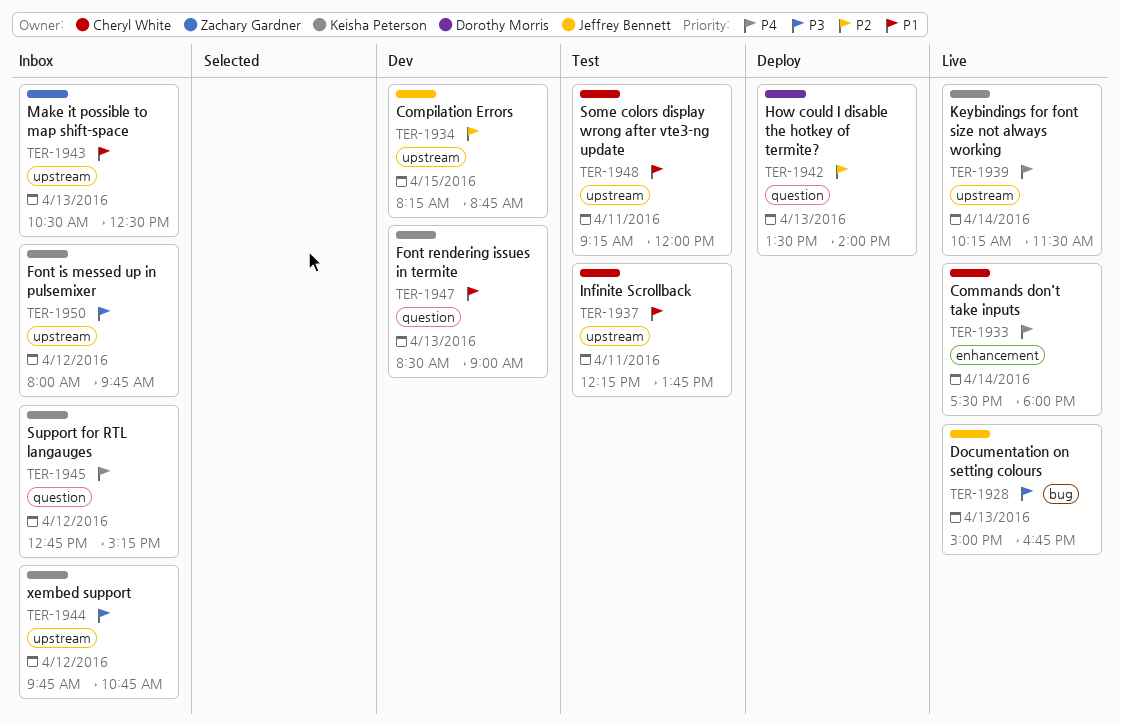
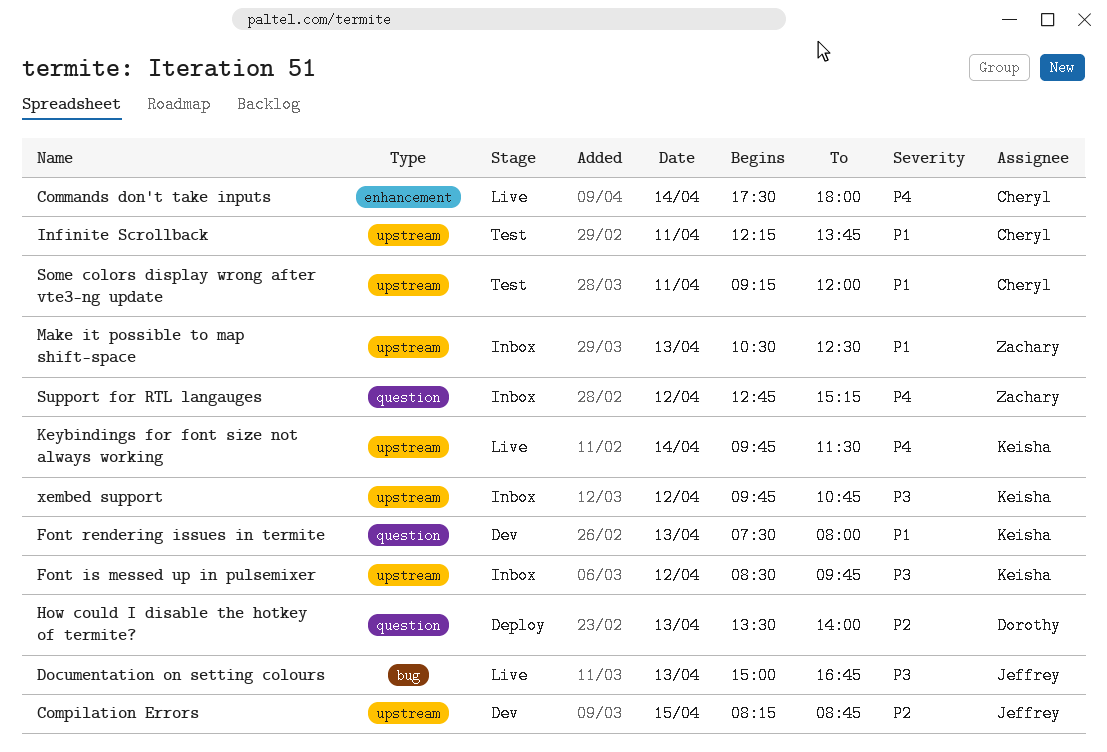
Font is messed up in pulsemixer, begins: 08:00 -> 08:30
Font rendering issues in termite, begins: 08:30 -> 07:30
Font rendering issues in termite, ends: 09:00 -> 08:00
Keybindings for font size not always working, begins: 10:15 -> 09:45
Support for RTL langauges, owner: Keisha Peterson -> Zachary Gardner

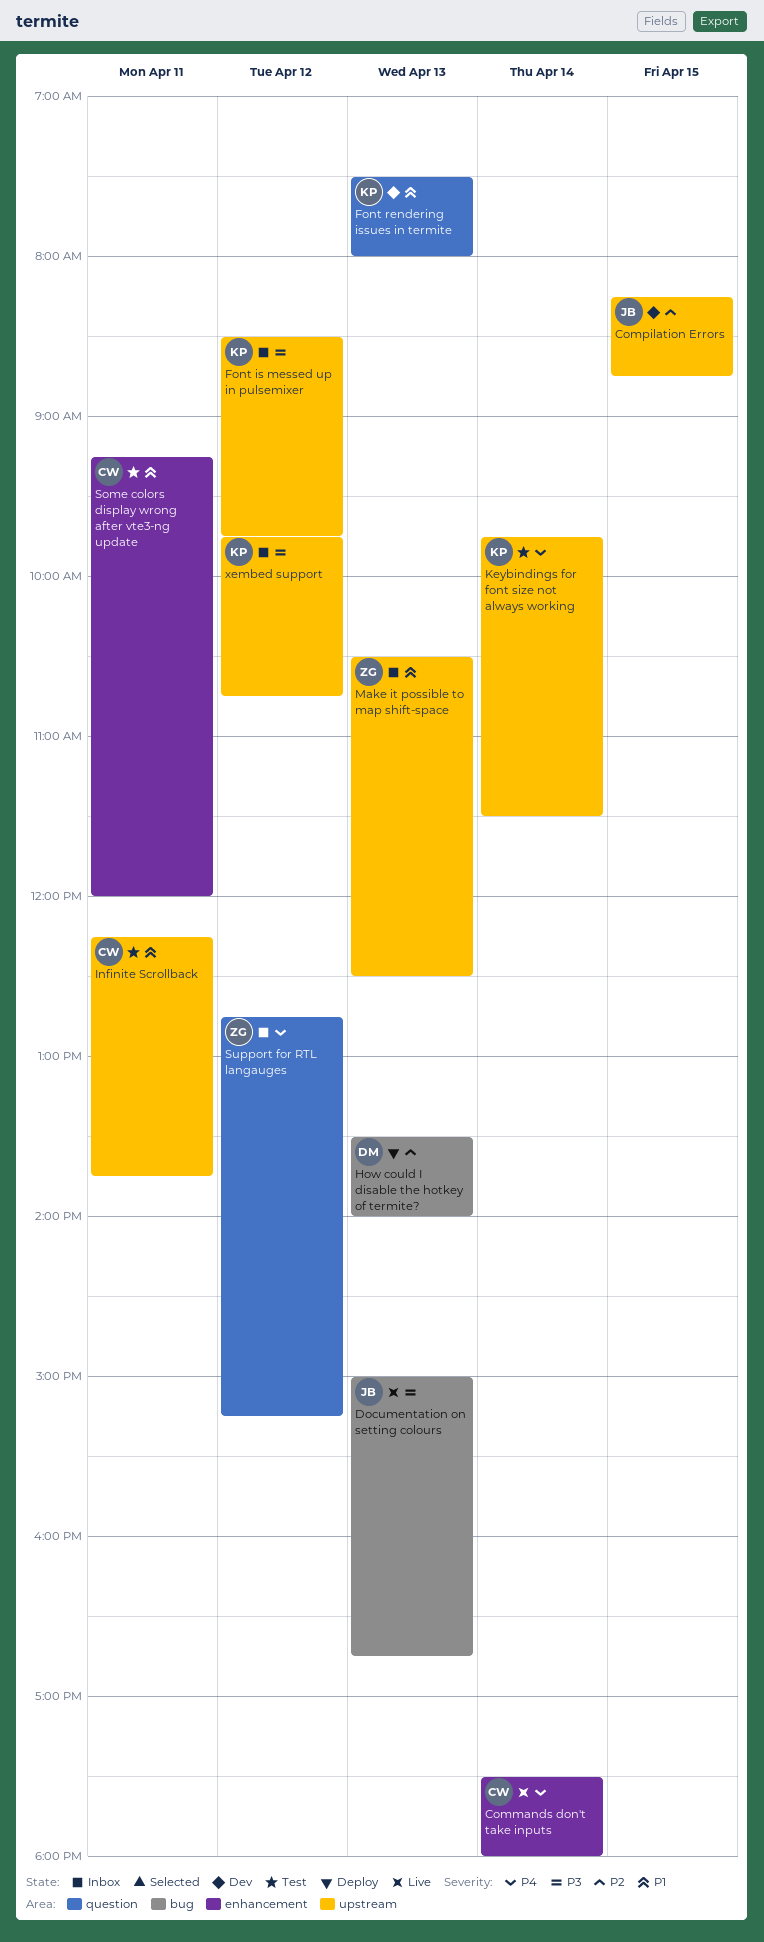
How could I disable the hotkey of termite?, label: question -> bug
Keybindings for font size not always working, status: Live -> Test
Some colors display wrong after vte3-ng update, label: upstream -> enhancement

